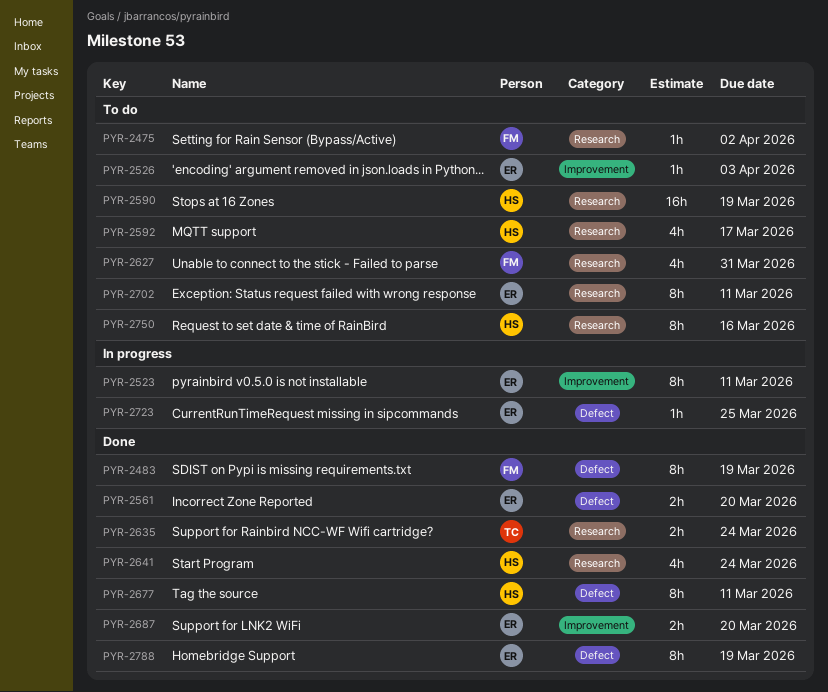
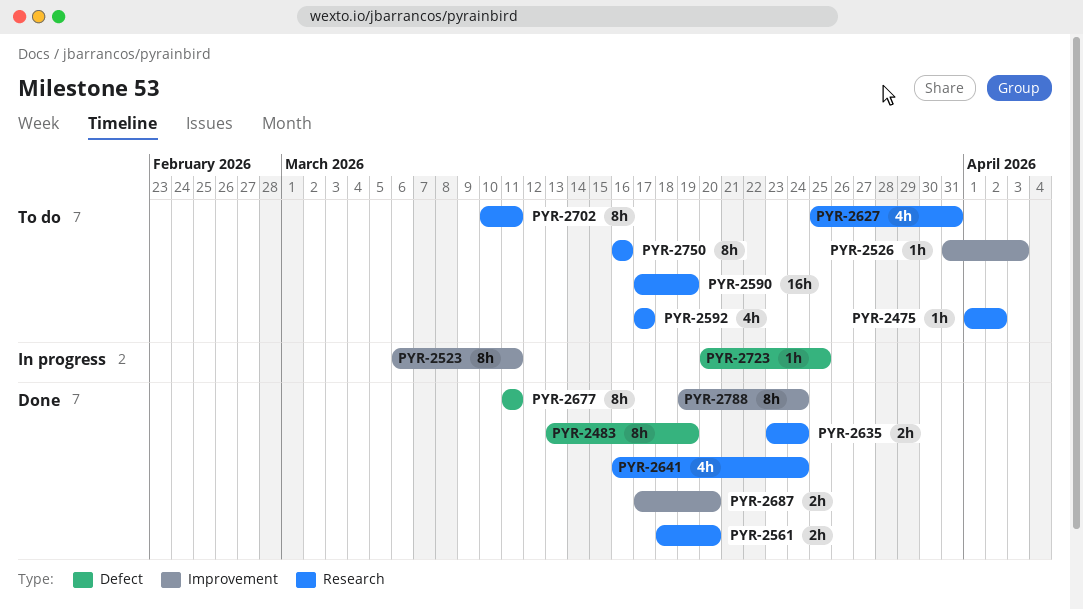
PYR-2561, label: Defect -> Research
PYR-2788, label: Defect -> Improvement
PYR-2788, due: Mar 19 -> Mar 24

